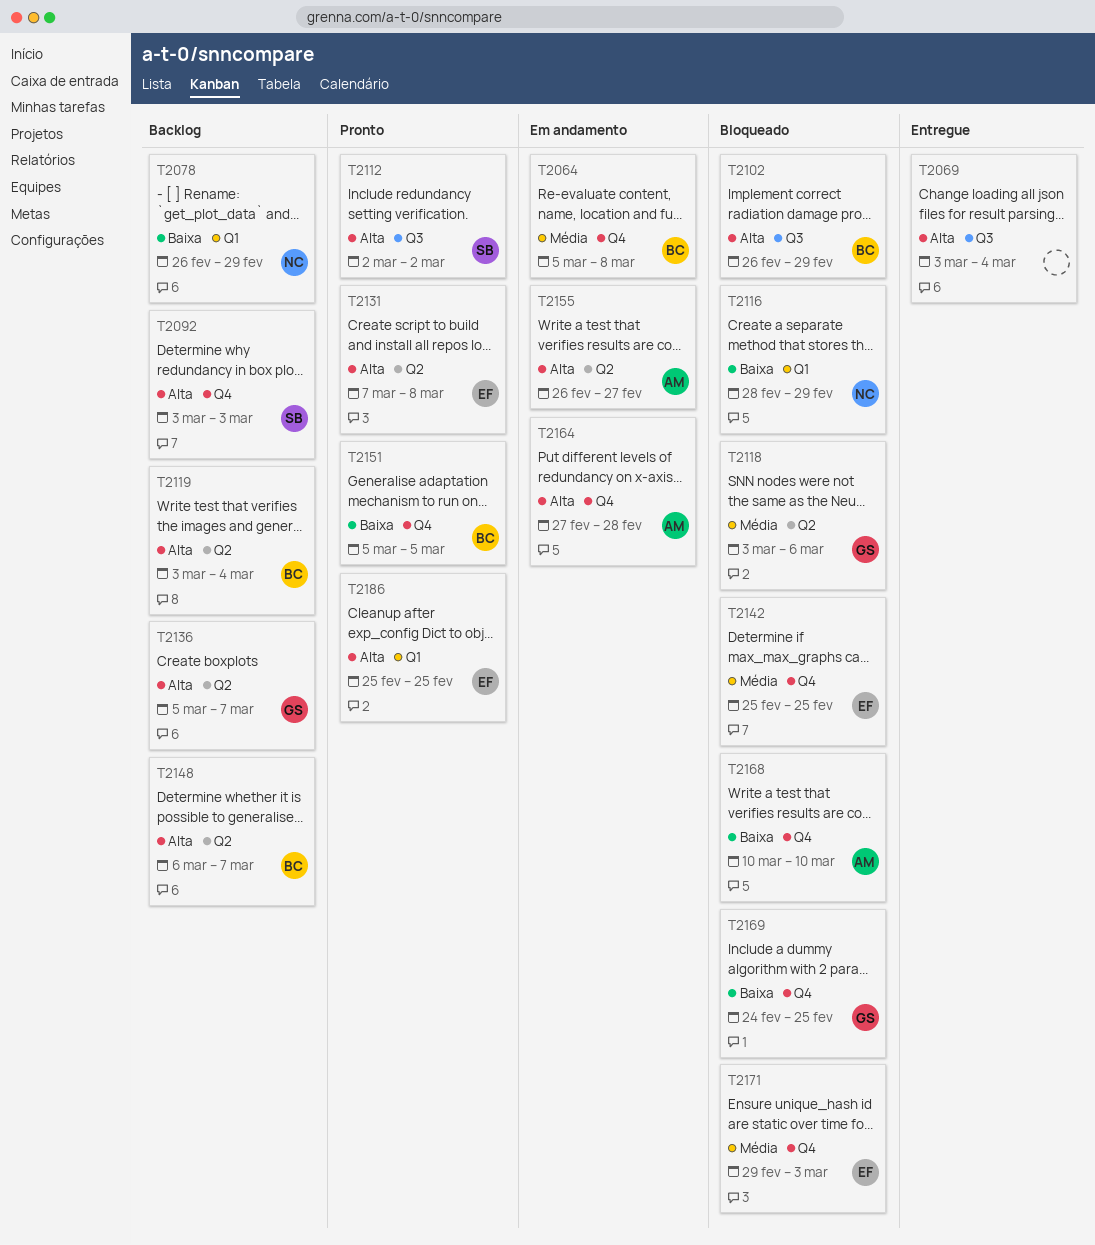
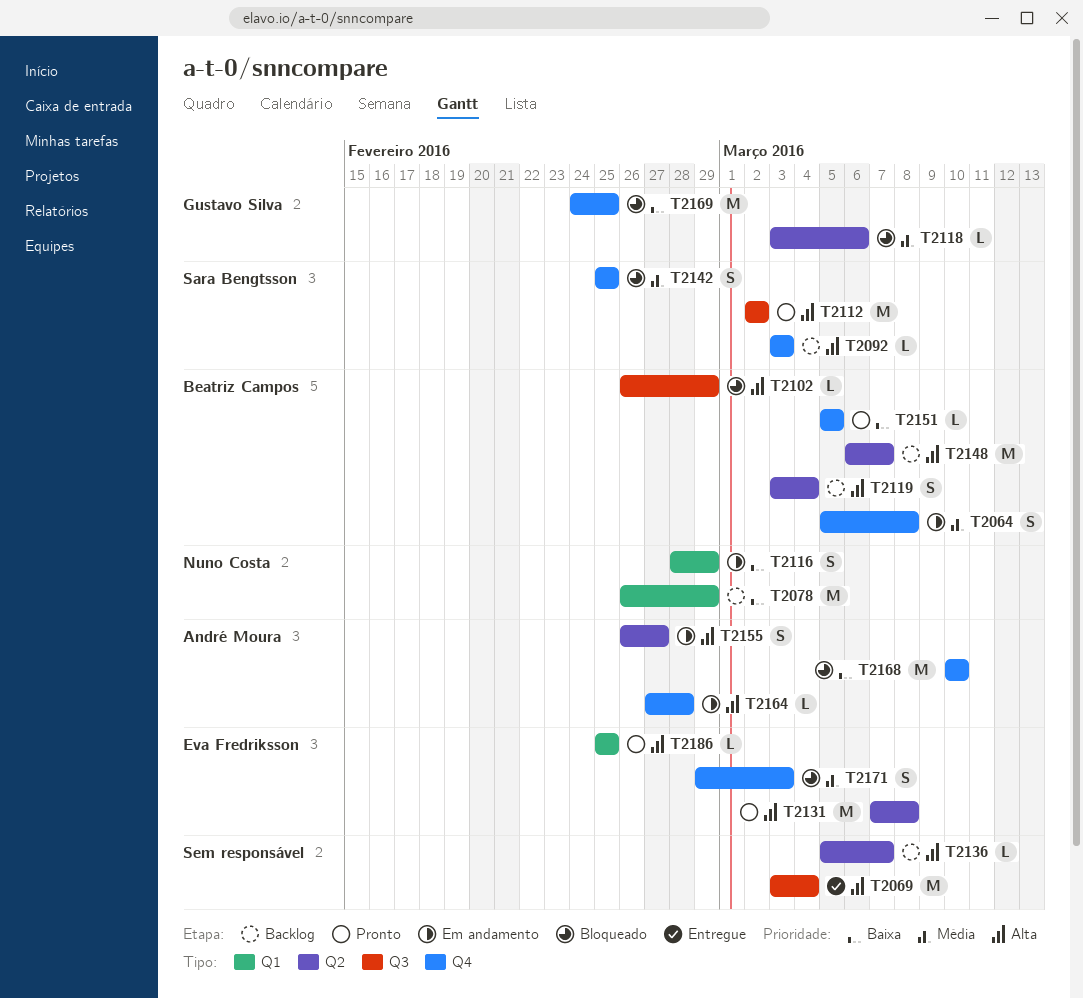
T2116, status: Bloqueado -> Em andamento
T2136, owner: Gustavo Silva -> none
T2142, owner: Eva Fredriksson -> Sara Bengtsson

